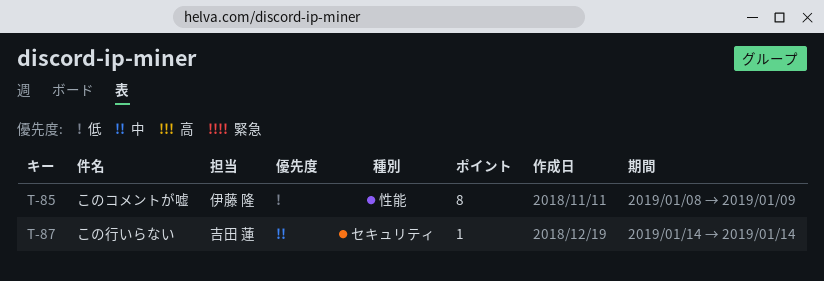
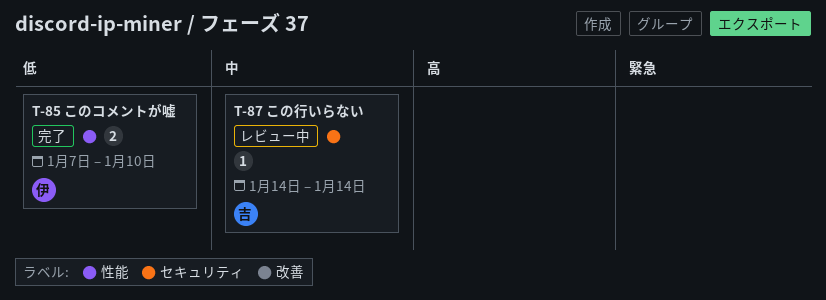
T-85, estimate: 8 -> 2
T-85, start: Jan 8 -> Jan 7
T-85, due: Jan 9 -> Jan 10

